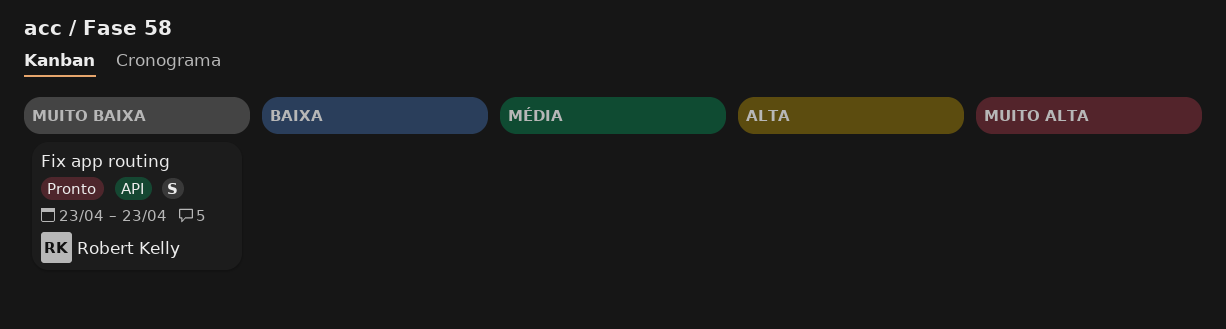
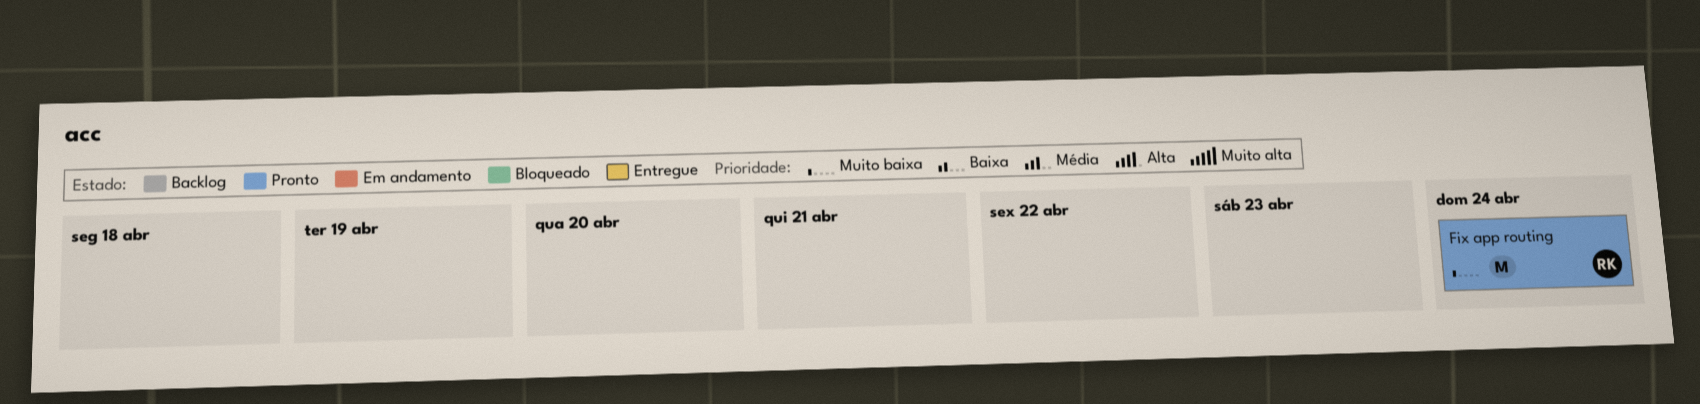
Fix app routing, estimate: S -> M
Fix app routing, due: Apr 23 -> Apr 24

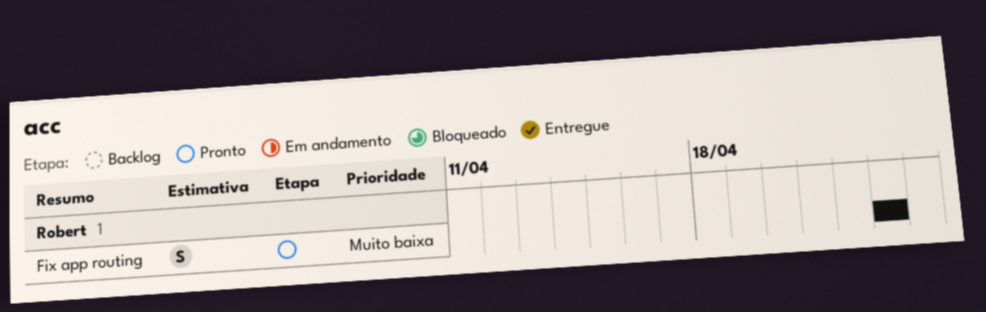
Fix app routing, estimate: M -> S
Fix app routing, due: Apr 24 -> Apr 23

